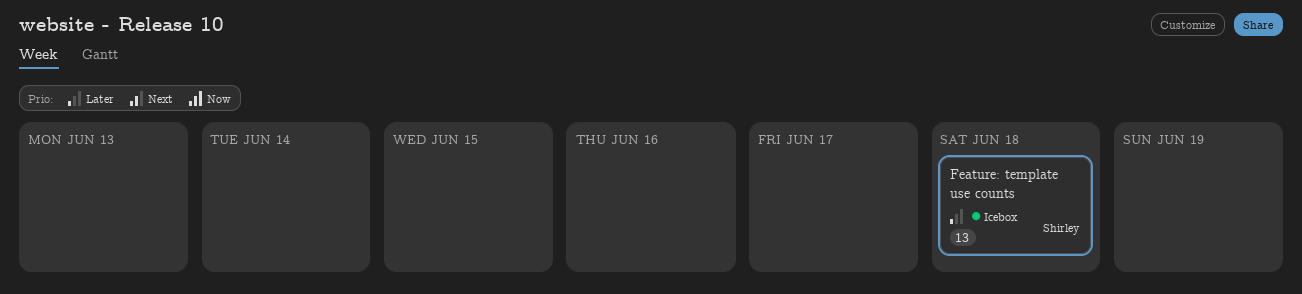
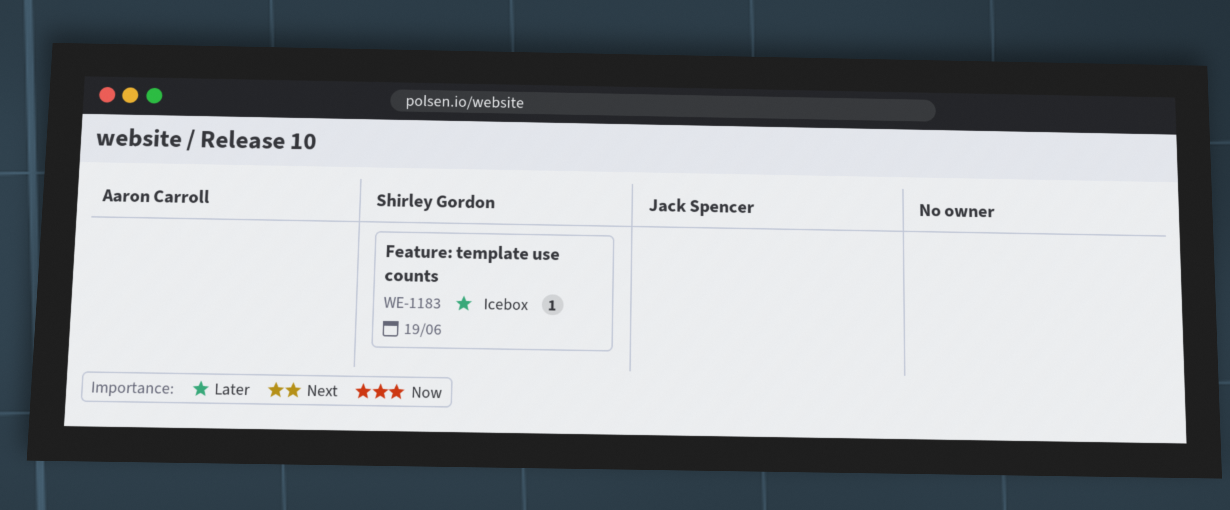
Feature: template use counts, estimate: 13 -> 1
Feature: template use counts, due: Jun 18 -> Jun 19

